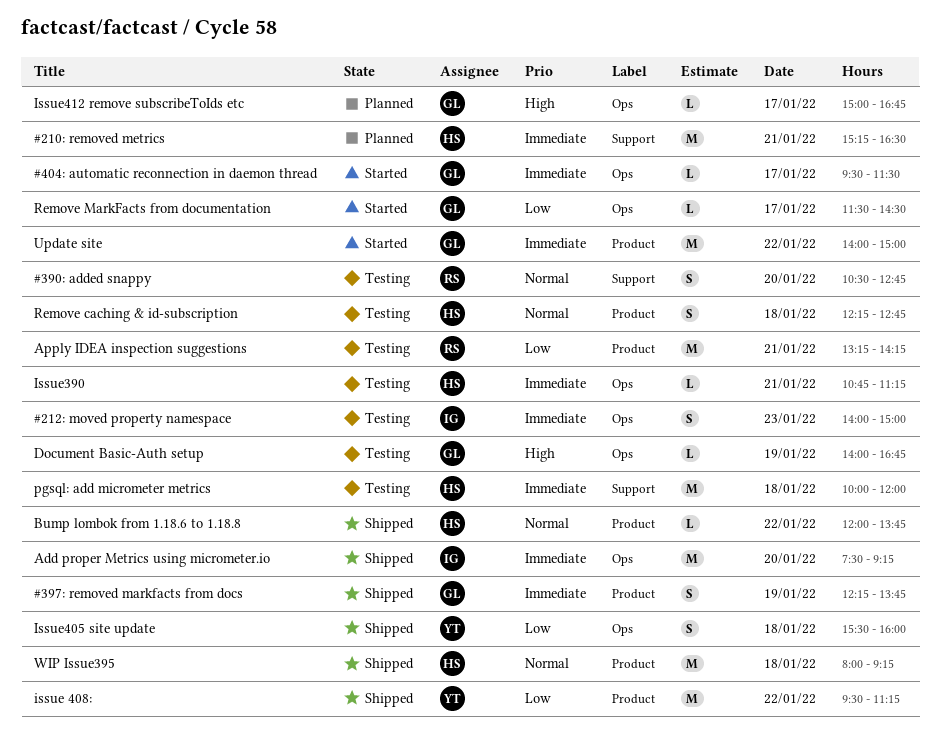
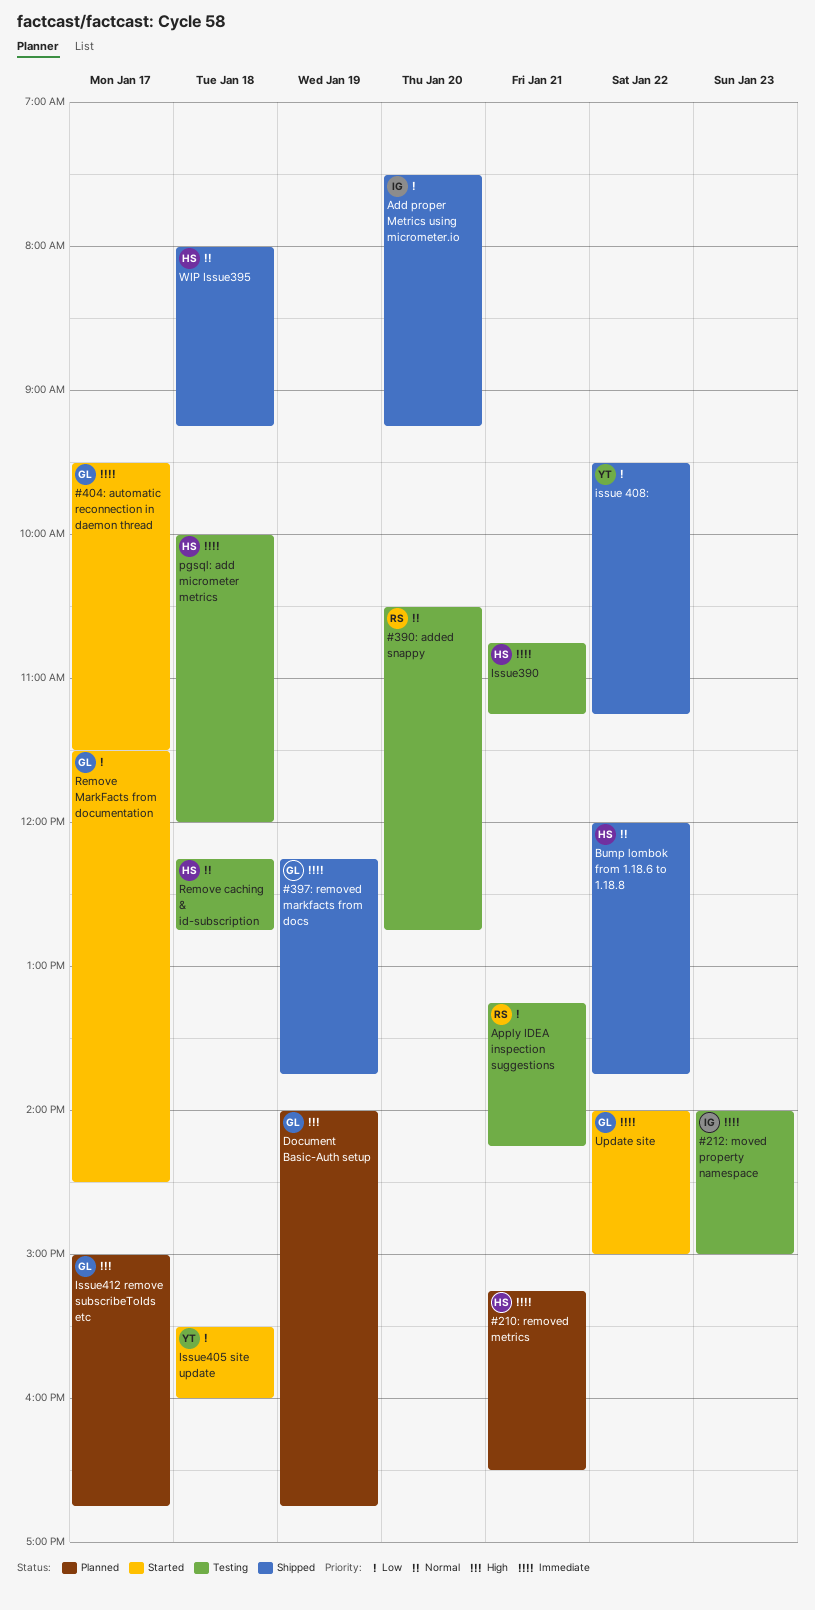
Add proper Metrics using micrometer.io, priority: Immediate -> Low
Document Basic-Auth setup, status: Testing -> Planned
Issue405 site update, status: Shipped -> Started

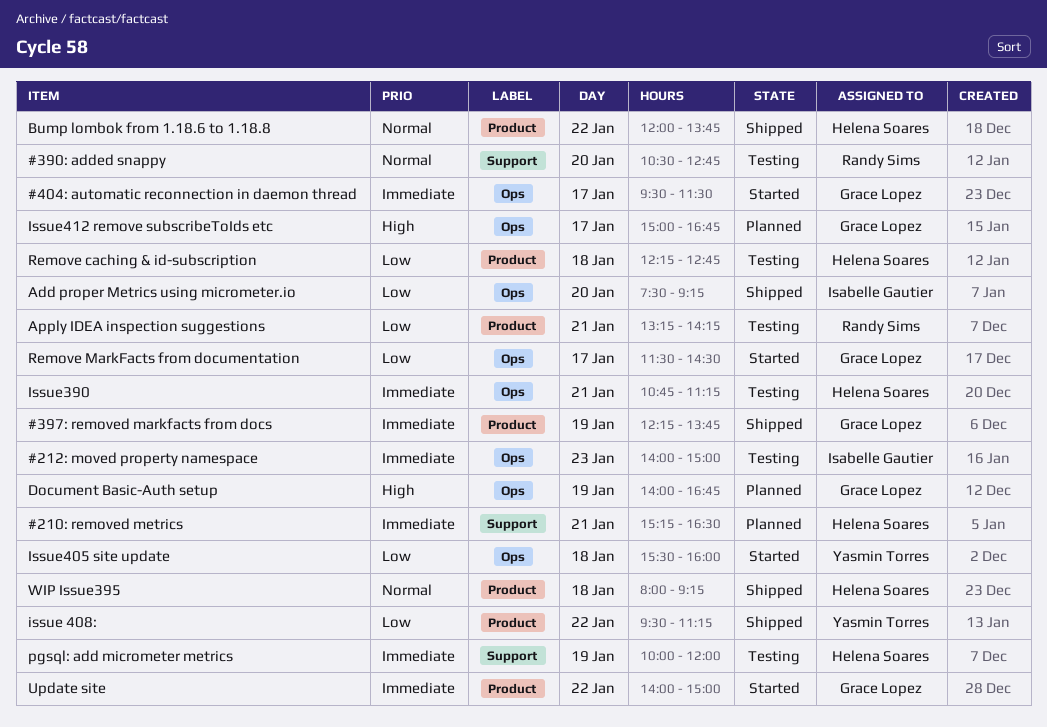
pgsql: add micrometer metrics, day: Jan 18 -> Jan 19
Remove caching & id-subscription, priority: Normal -> Low

